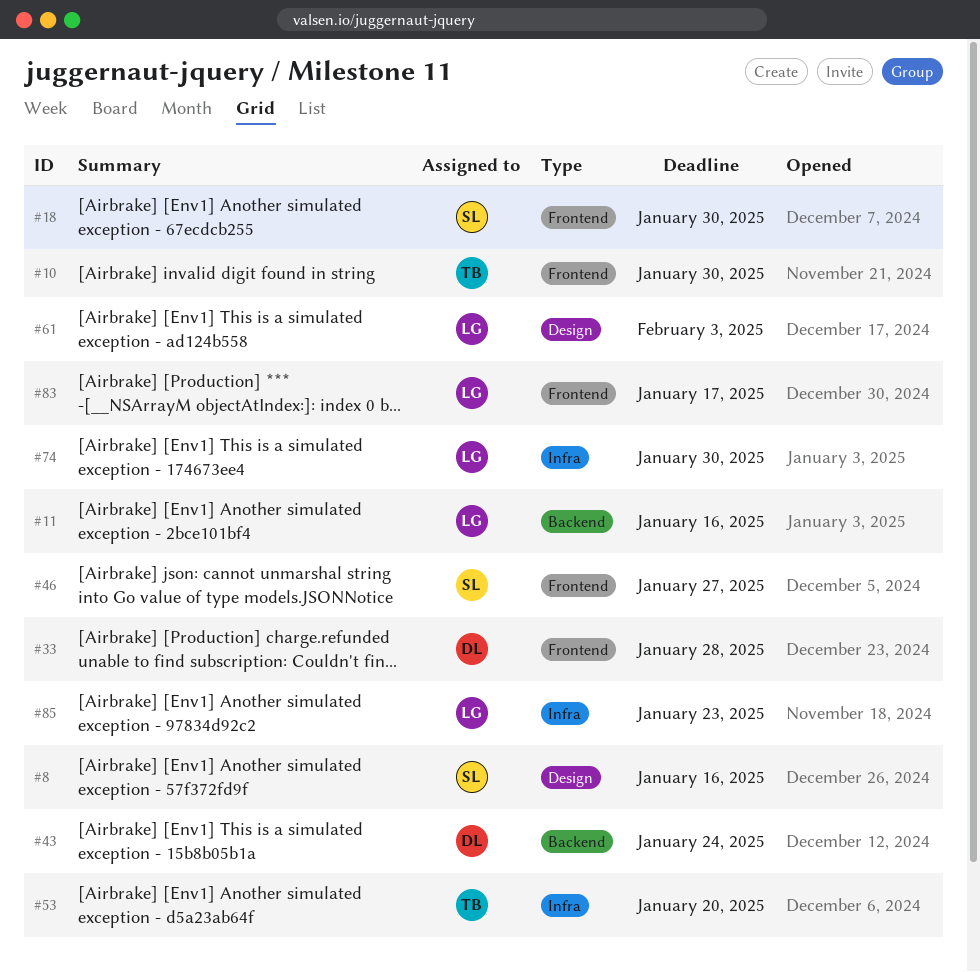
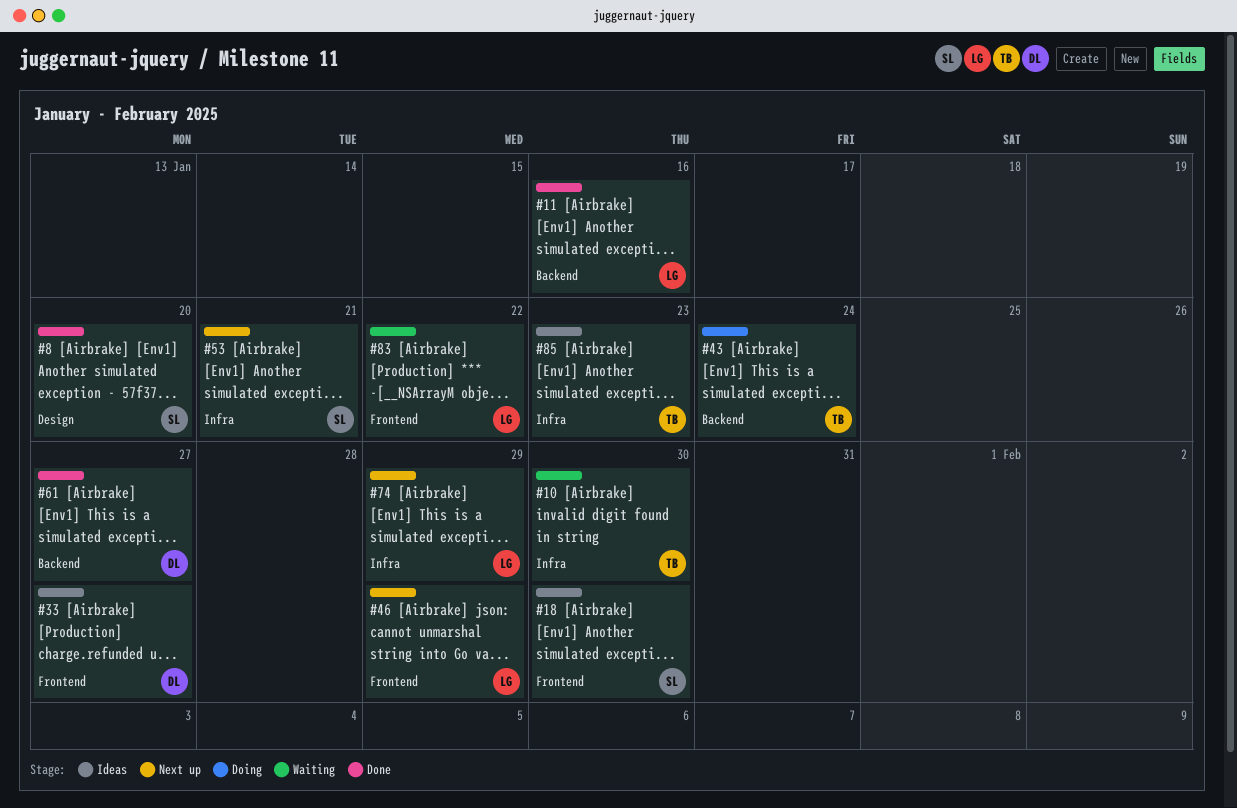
#8, due: Jan 16 -> Jan 20
#10, label: Frontend -> Infra
#33, due: Jan 28 -> Jan 27
#43, owner: DL -> TB
#46, owner: SL -> LG
#46, due: Jan 27 -> Jan 29
#53, owner: TB -> SL
#53, due: Jan 20 -> Jan 21
#61, owner: LG -> DL
#61, label: Design -> Backend
#61, due: Feb 3 -> Jan 27
#74, due: Jan 30 -> Jan 29
#83, due: Jan 17 -> Jan 22
#85, owner: LG -> TB

